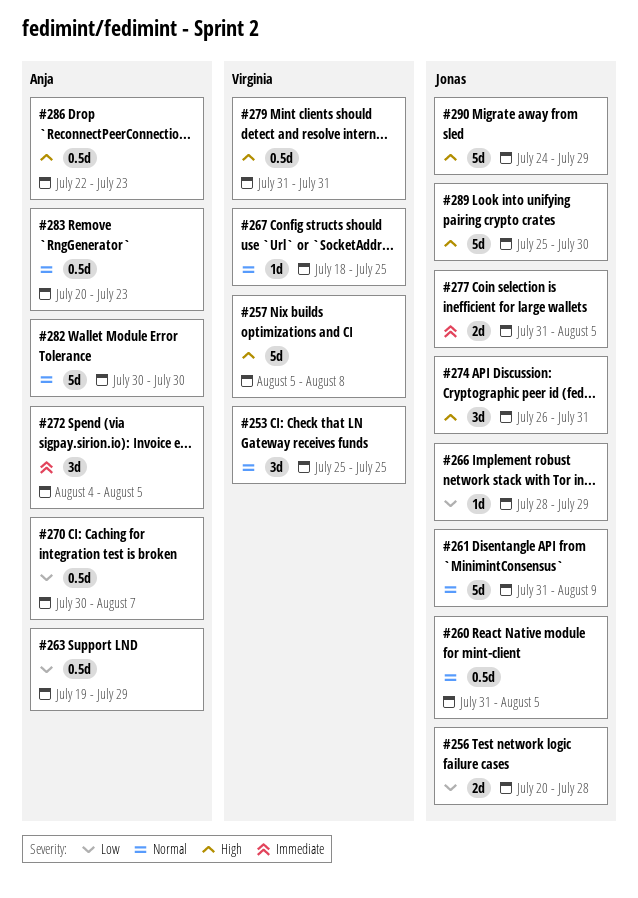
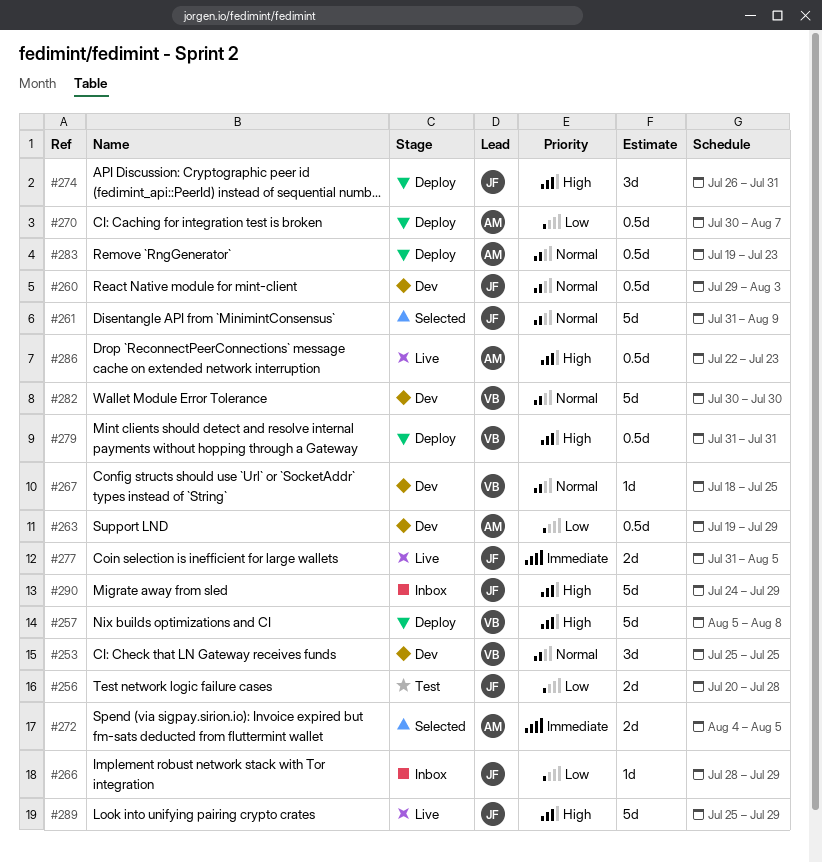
#260, start: Jul 31 -> Jul 29
#260, due: Aug 5 -> Aug 3
#272, estimate: 3d -> 2d
#282, owner: Anja -> Virginia
#283, start: Jul 20 -> Jul 19
#289, due: Jul 30 -> Jul 29

